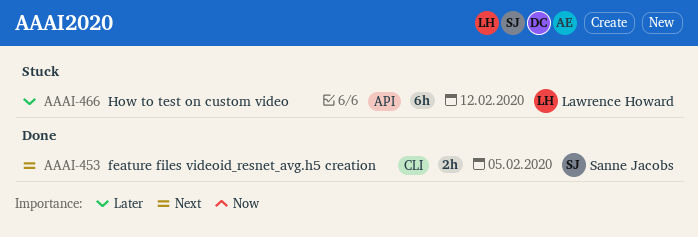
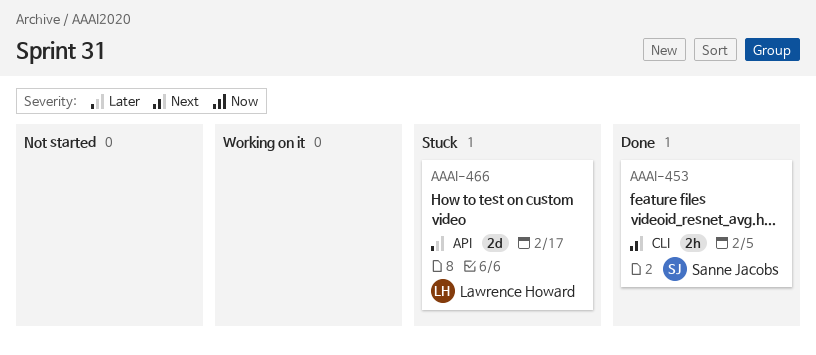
AAAI-466, estimate: 6h -> 2d
AAAI-466, due: Feb 12 -> Feb 17

